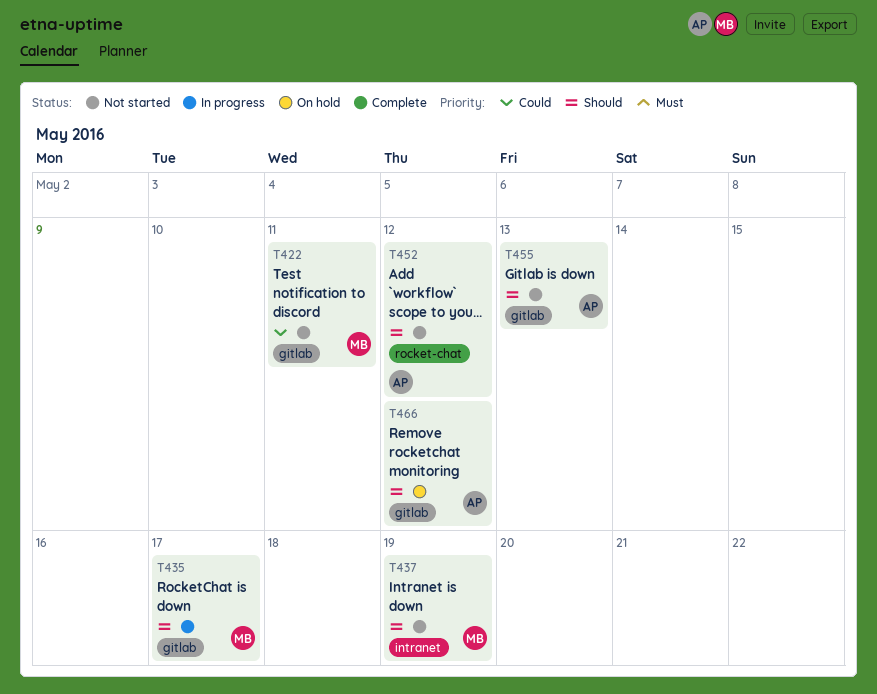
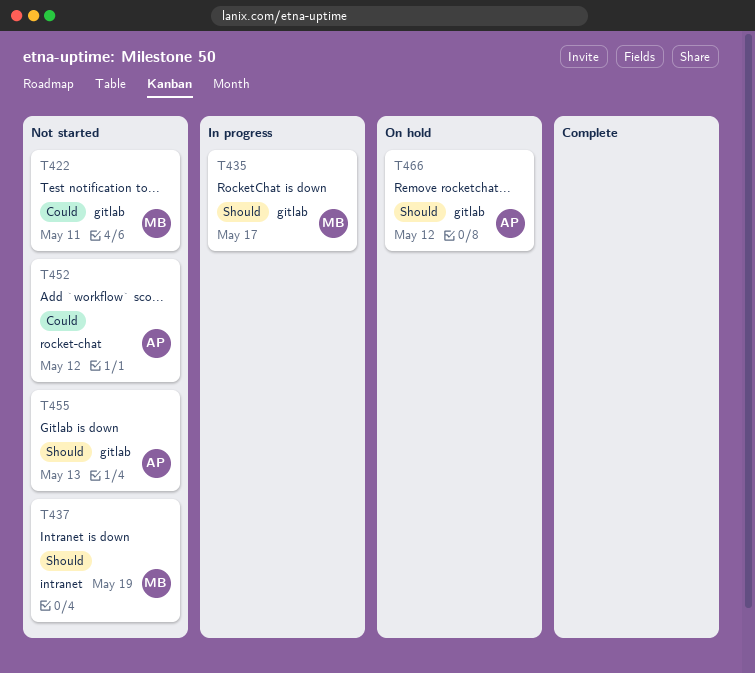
T452, priority: Should -> Could

